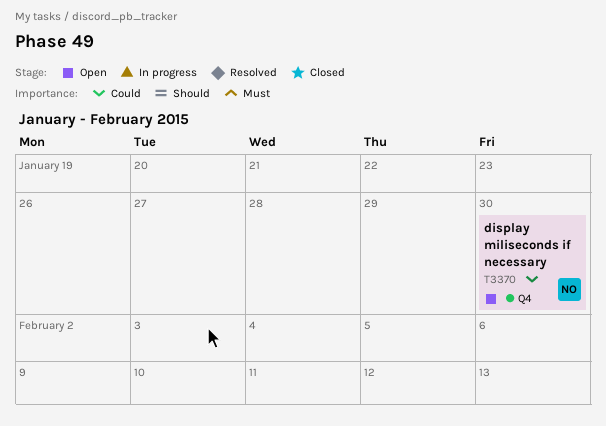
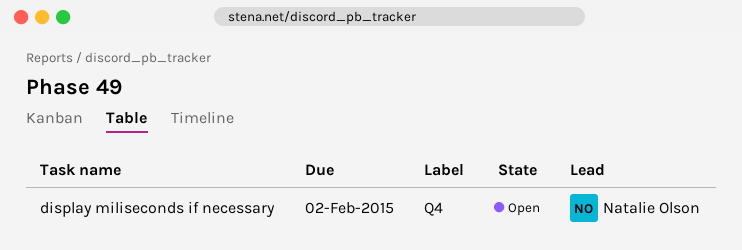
display miliseconds if necessary, due: Jan 30 -> Feb 2

